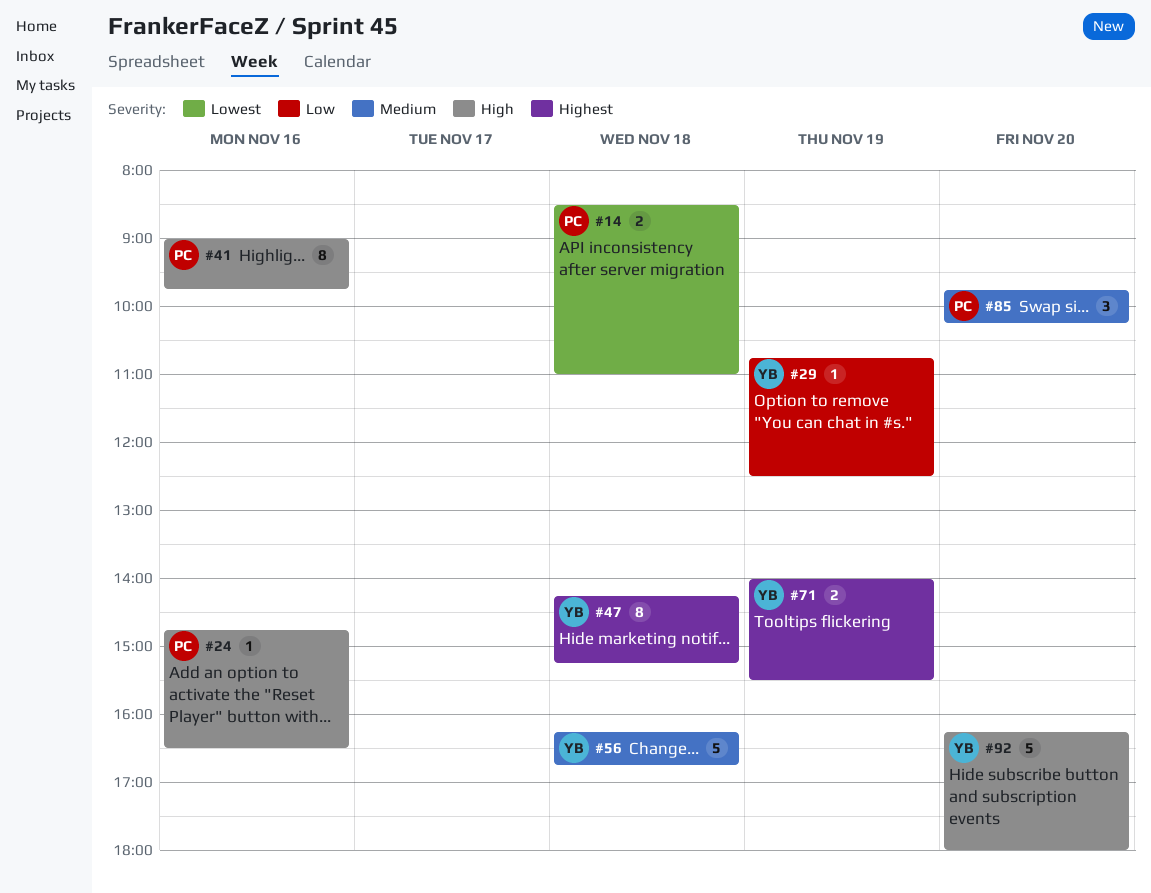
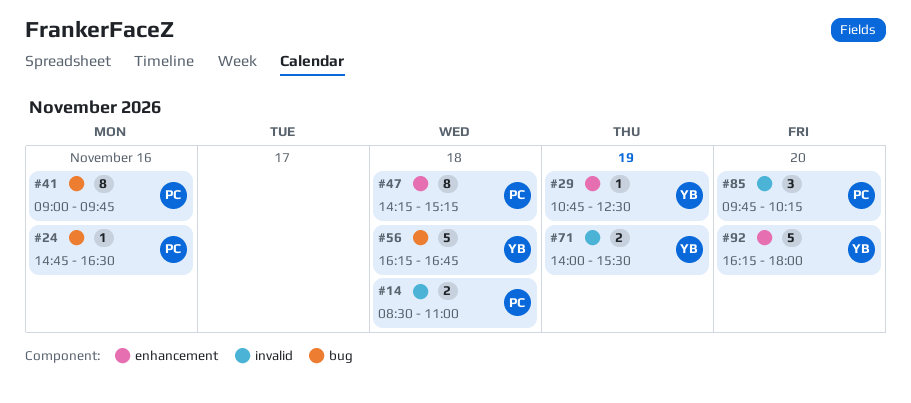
#47, owner: YB -> PC

